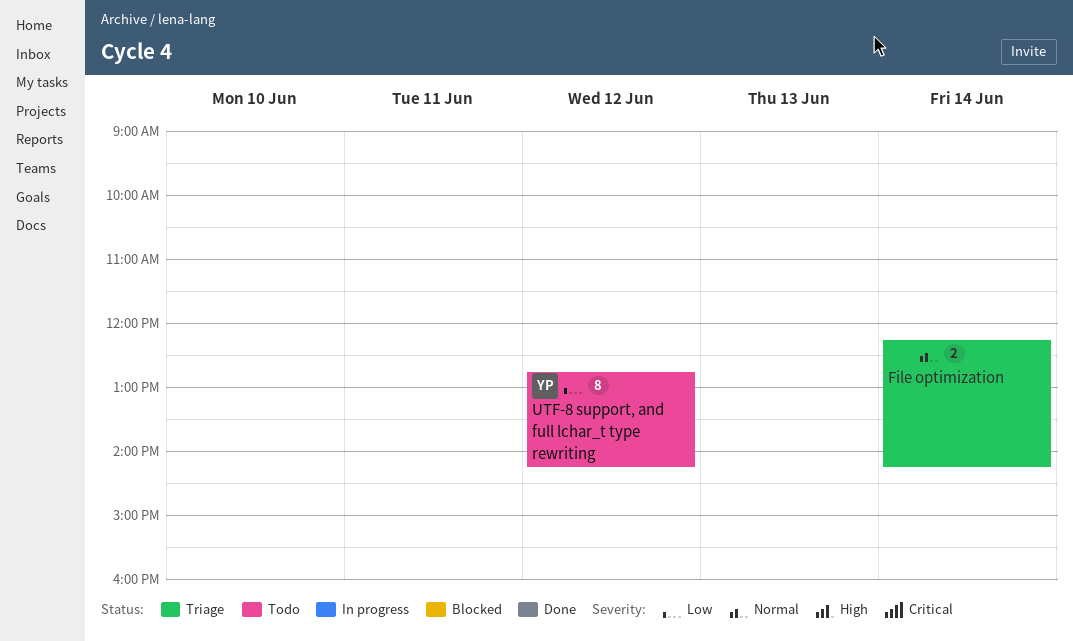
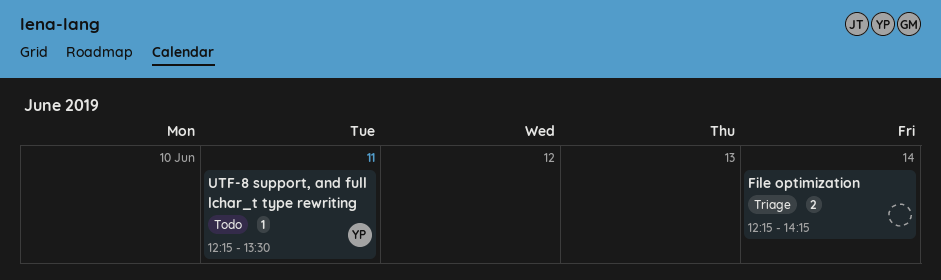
UTF-8 support, and full lchar_t type rewriting, estimate: 8 -> 1
UTF-8 support, and full lchar_t type rewriting, day: Jun 12 -> Jun 11
UTF-8 support, and full lchar_t type rewriting, begins: 12:45 -> 12:15
UTF-8 support, and full lchar_t type rewriting, ends: 14:15 -> 13:30

